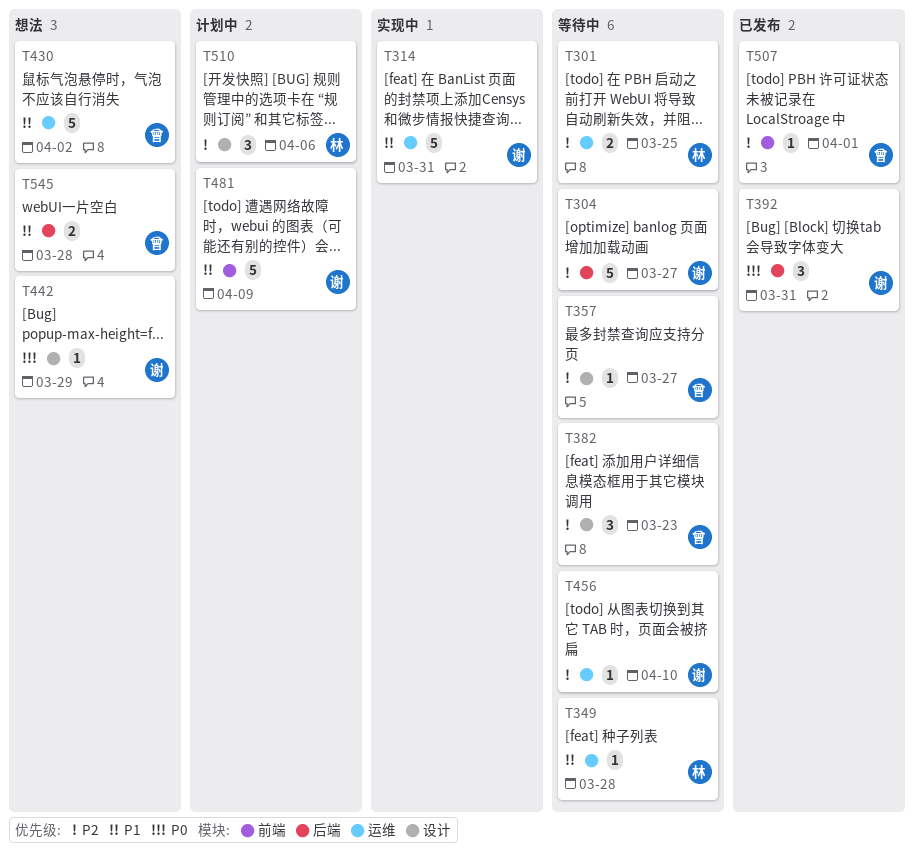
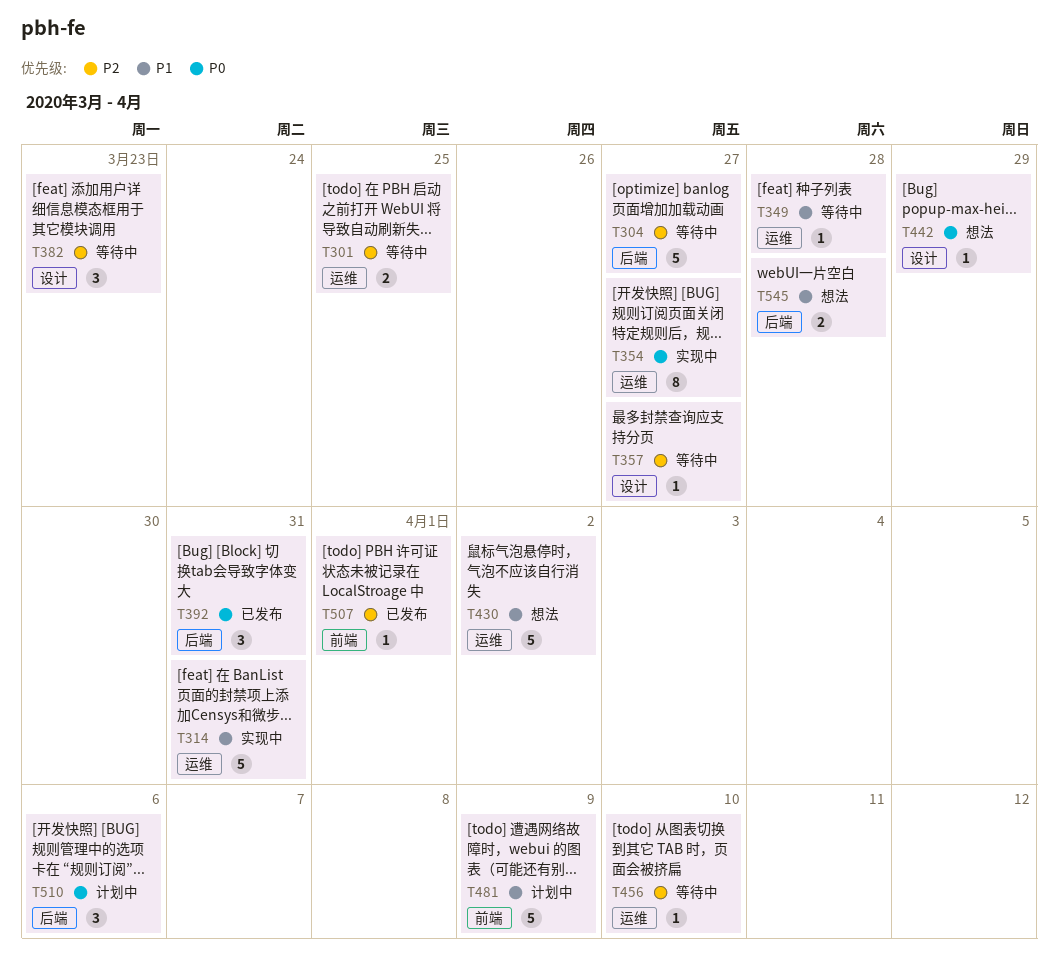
T354: none -> present
T510, priority: P2 -> P0
T510, label: 设计 -> 后端

